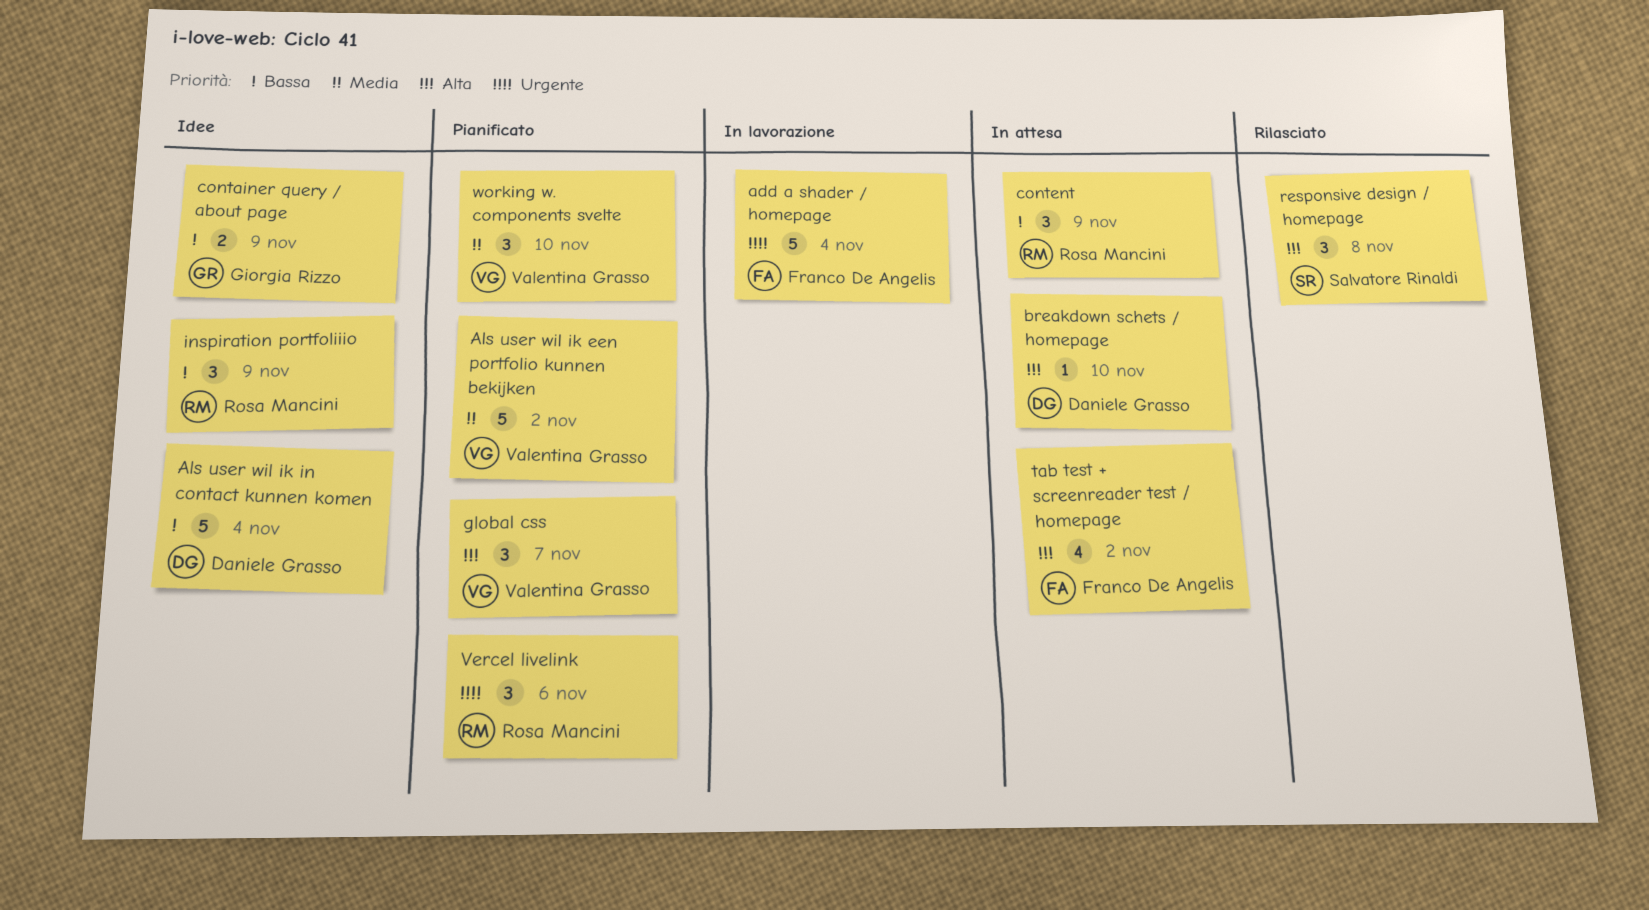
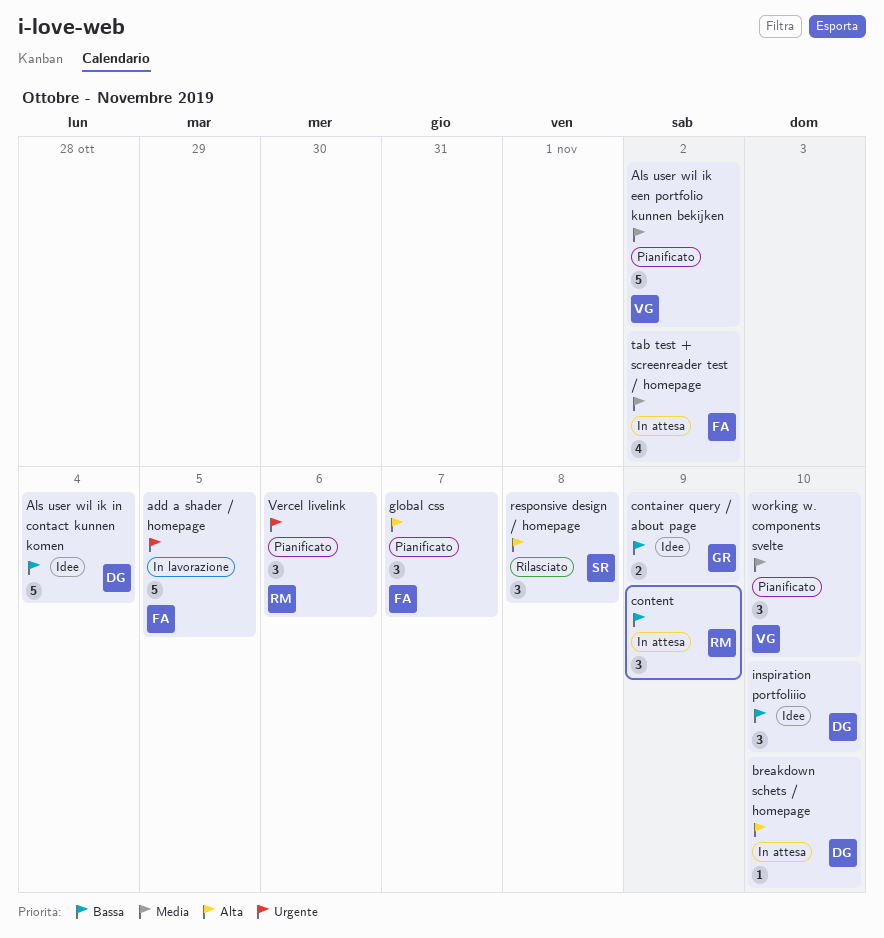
add a shader / homepage, due: Nov 4 -> Nov 5
global css, owner: Valentina Grasso -> Franco De Angelis
inspiration portfoliiio, owner: Rosa Mancini -> Daniele Grasso
inspiration portfoliiio, due: Nov 9 -> Nov 10
tab test + screenreader test / homepage, priority: Alta -> Media

